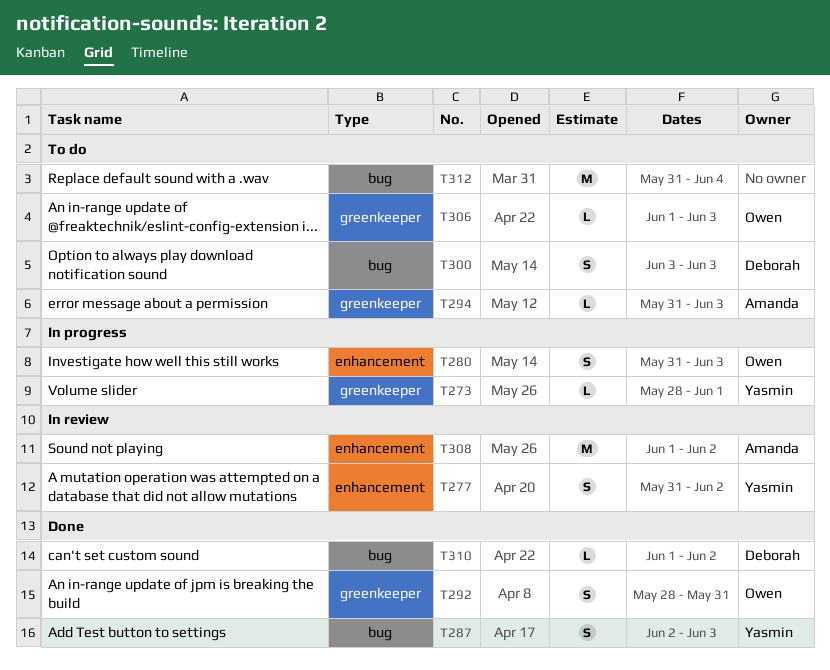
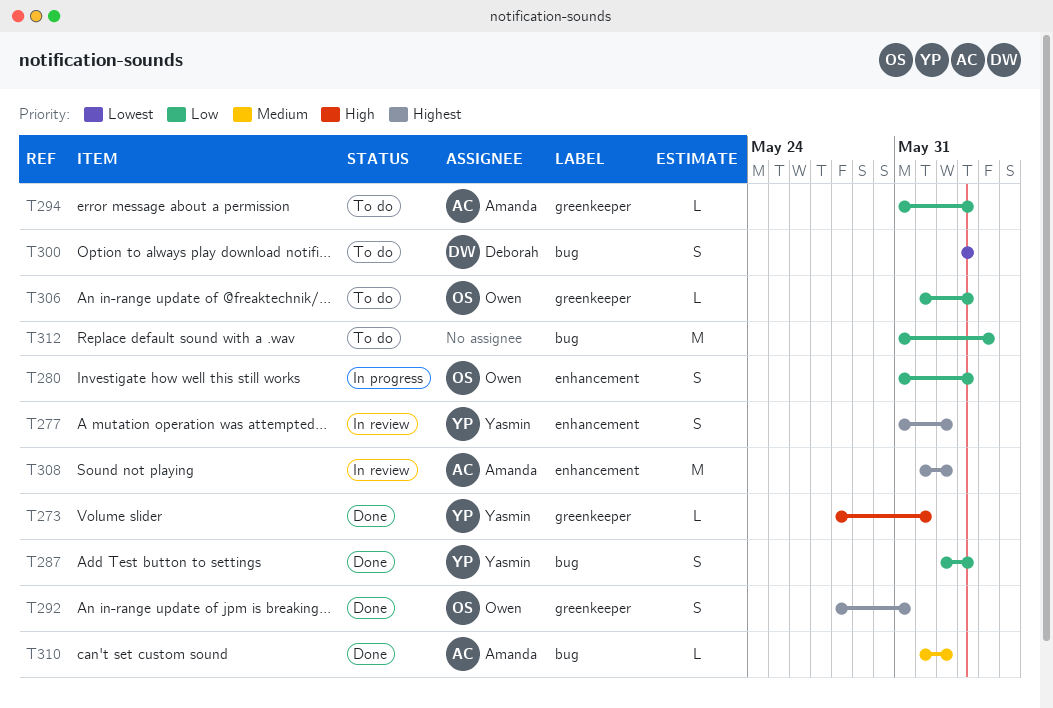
T273, status: In progress -> Done
T310, owner: Deborah -> Amanda

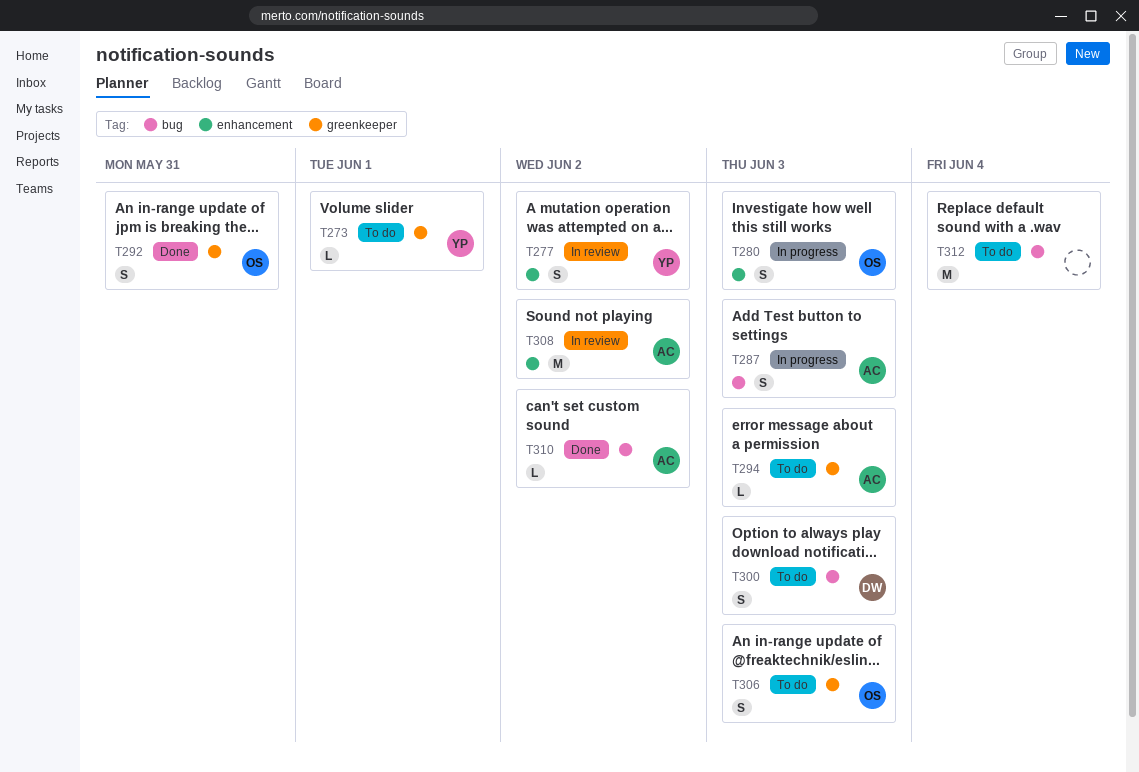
T273, status: Done -> To do
T287, status: Done -> In progress
T287, owner: Yasmin -> Amanda
T306, estimate: L -> S

